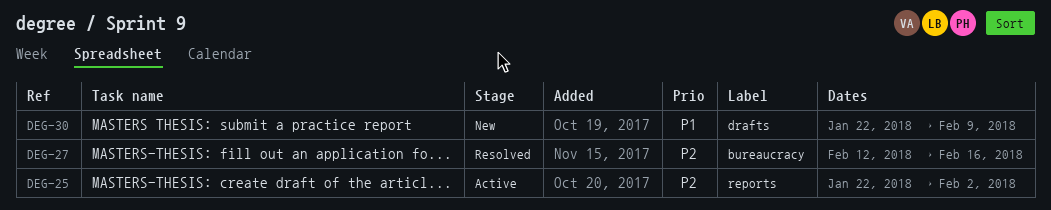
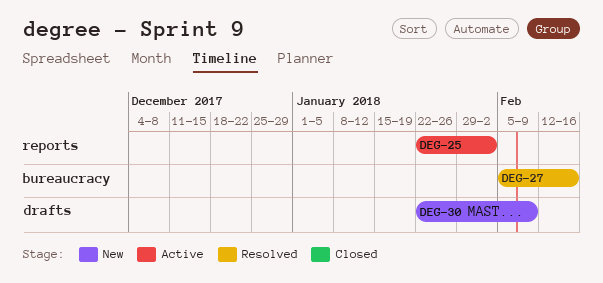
DEG-27, start: Feb 12 -> Feb 5

